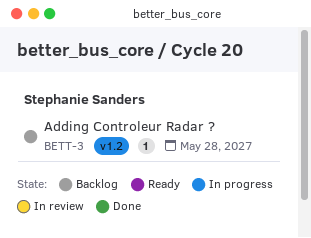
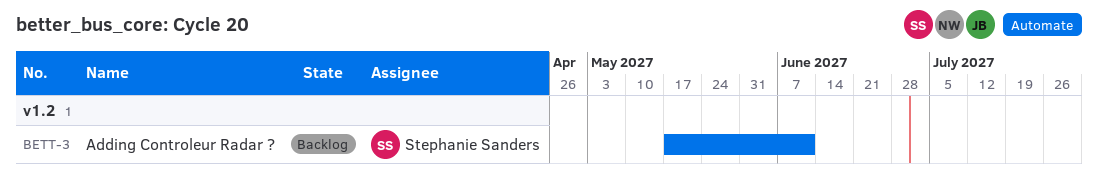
BETT-3, due: May 28 -> Jun 11

